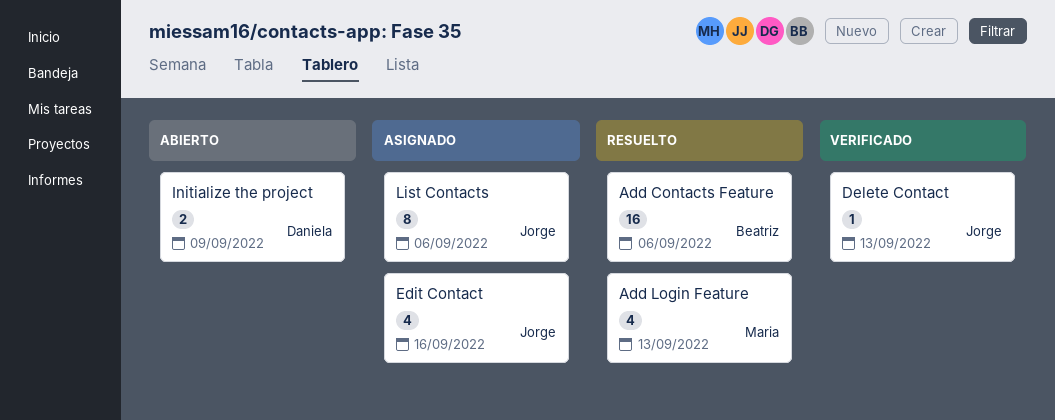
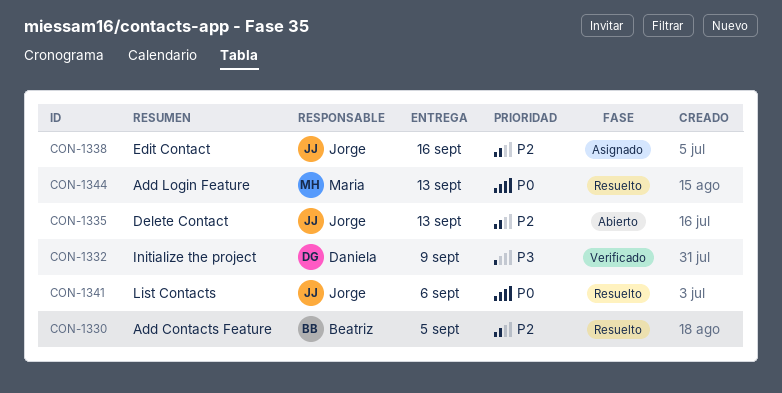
Add Contacts Feature, due: Sep 6 -> Sep 5
Delete Contact, status: Verificado -> Abierto
Initialize the project, status: Abierto -> Verificado
List Contacts, status: Asignado -> Resuelto

